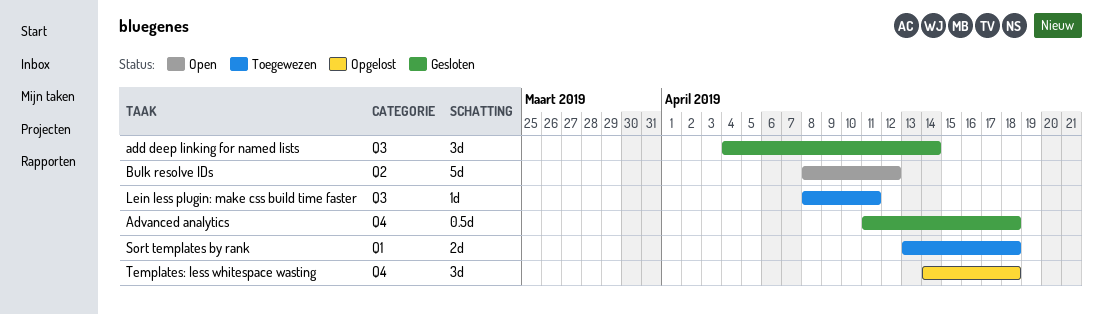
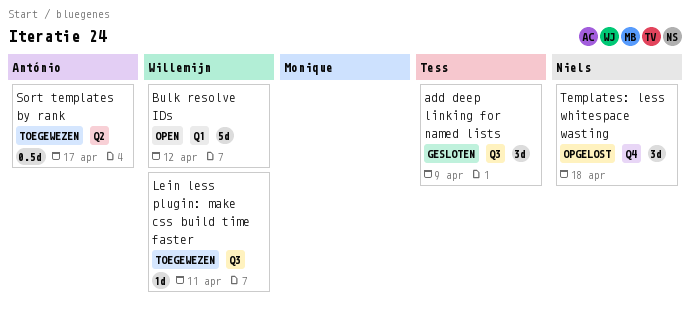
add deep linking for named lists, due: Apr 14 -> Apr 9
Advanced analytics: present -> none
Bulk resolve IDs, label: Q2 -> Q1
Sort templates by rank, label: Q1 -> Q2
Sort templates by rank, estimate: 2d -> 0.5d
Sort templates by rank, due: Apr 18 -> Apr 17

